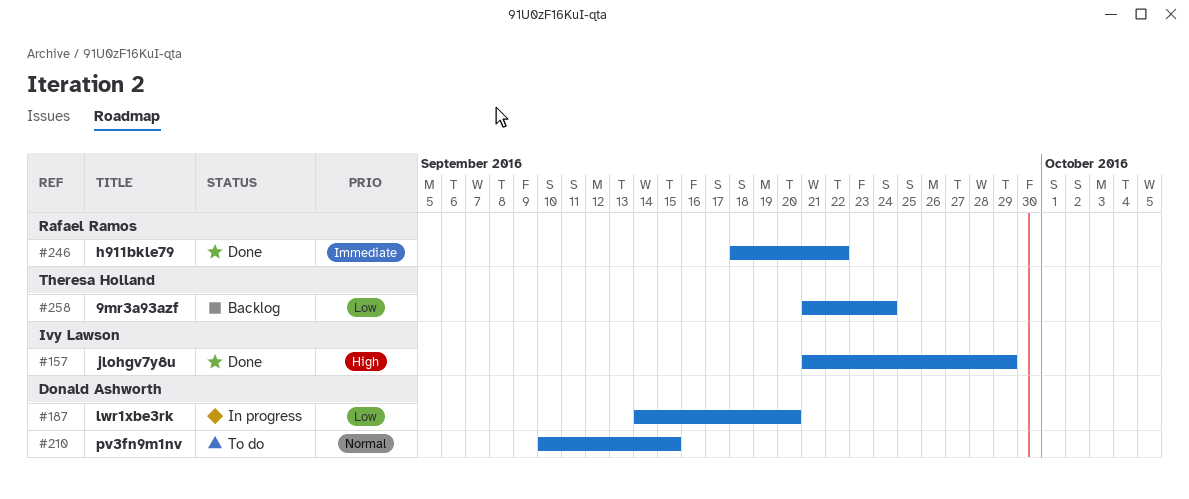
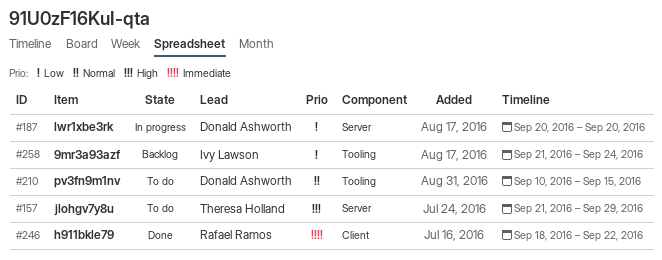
#157, status: Done -> To do
#157, owner: Ivy Lawson -> Theresa Holland
#187, start: Sep 14 -> Sep 20
#258, owner: Theresa Holland -> Ivy Lawson

